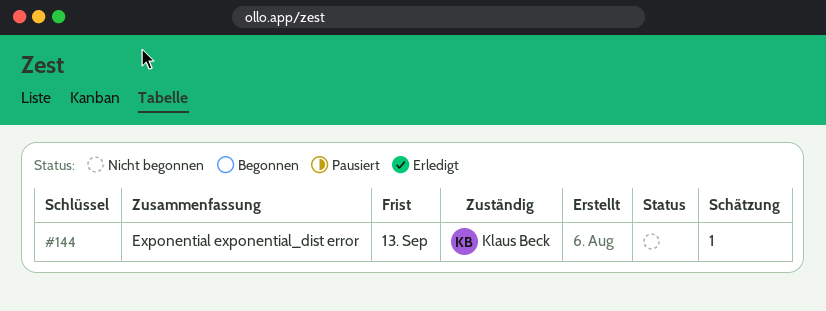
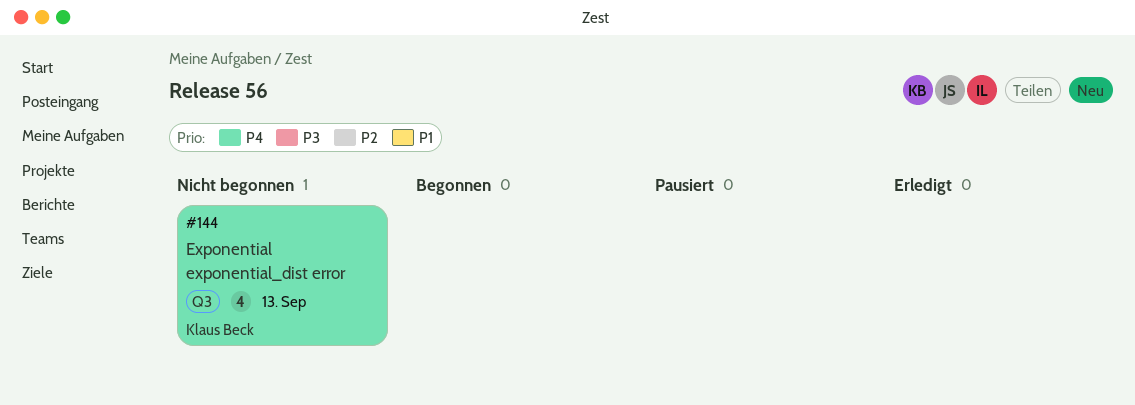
#144, estimate: 1 -> 4

